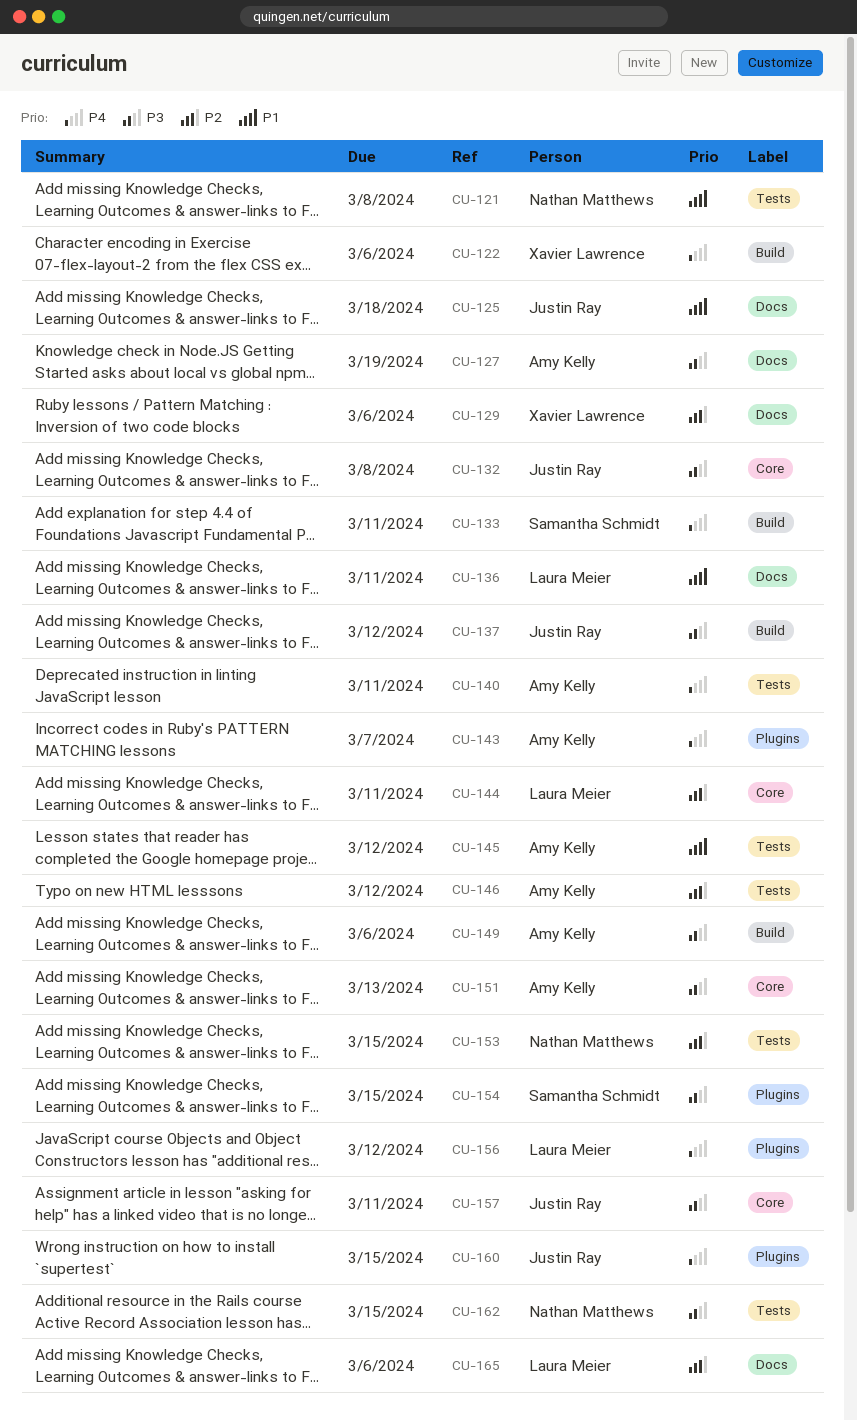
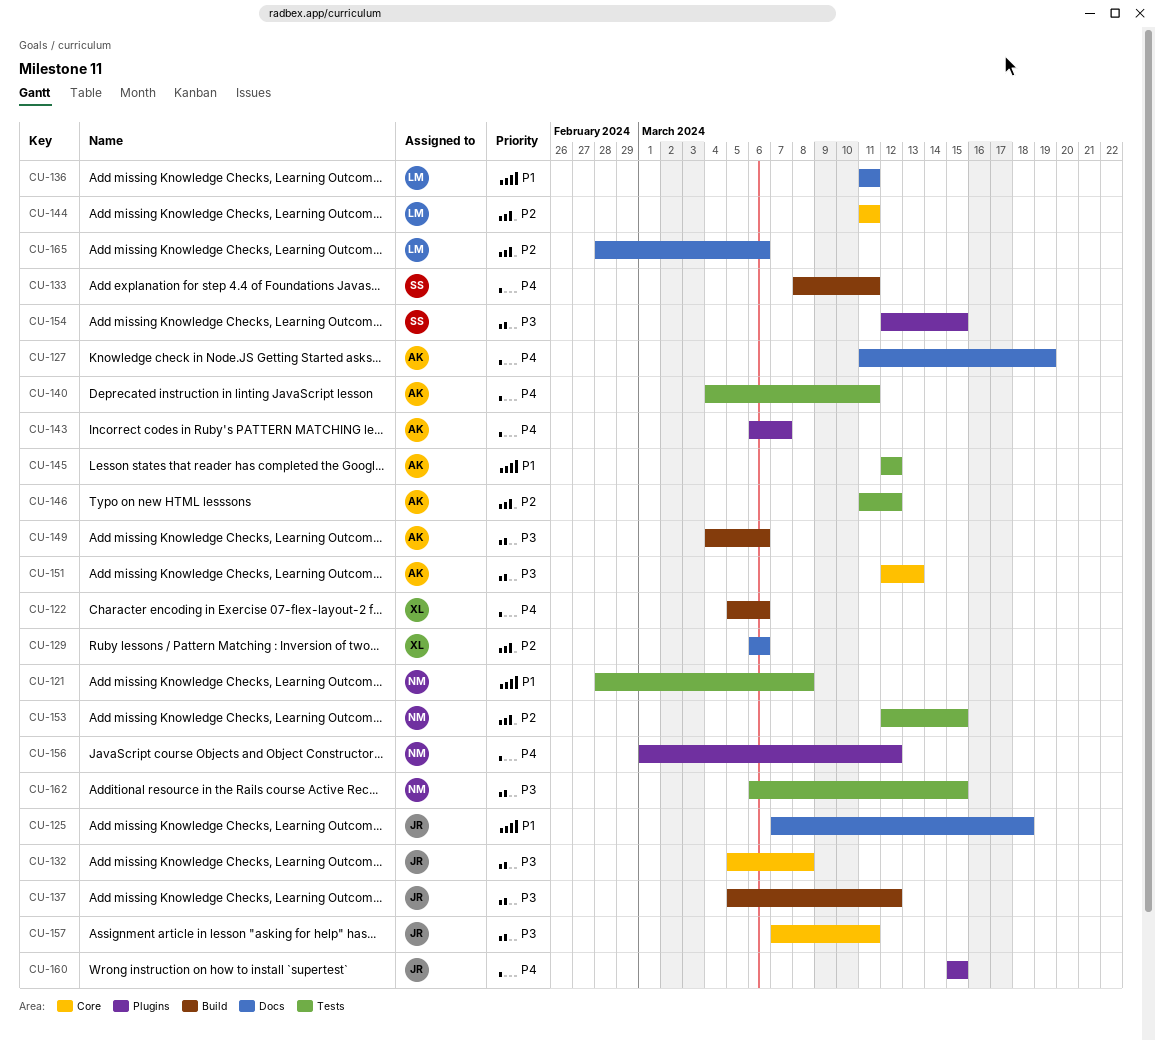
CU-127, priority: P3 -> P4
CU-156, owner: Laura Meier -> Nathan Matthews

